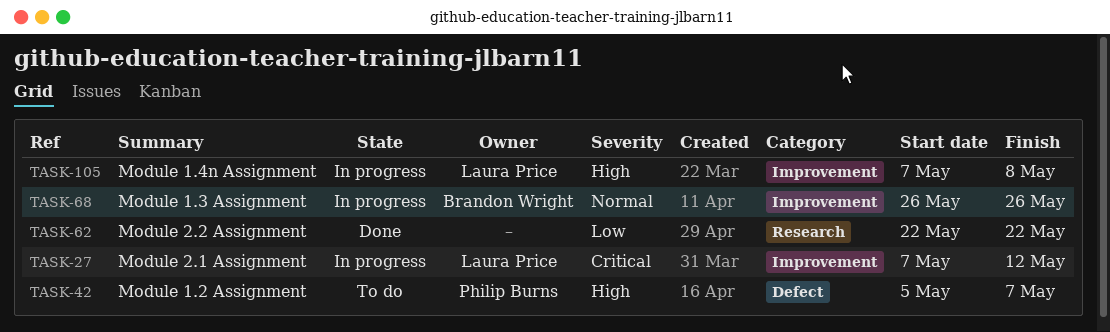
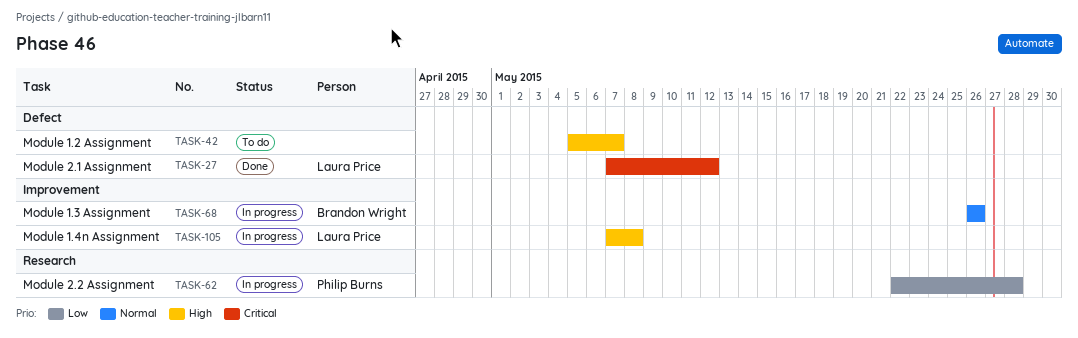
TASK-27, status: In progress -> Done
TASK-27, label: Improvement -> Defect
TASK-42, owner: Philip Burns -> none
TASK-62, status: Done -> In progress
TASK-62, owner: none -> Philip Burns
TASK-62, due: May 22 -> May 28

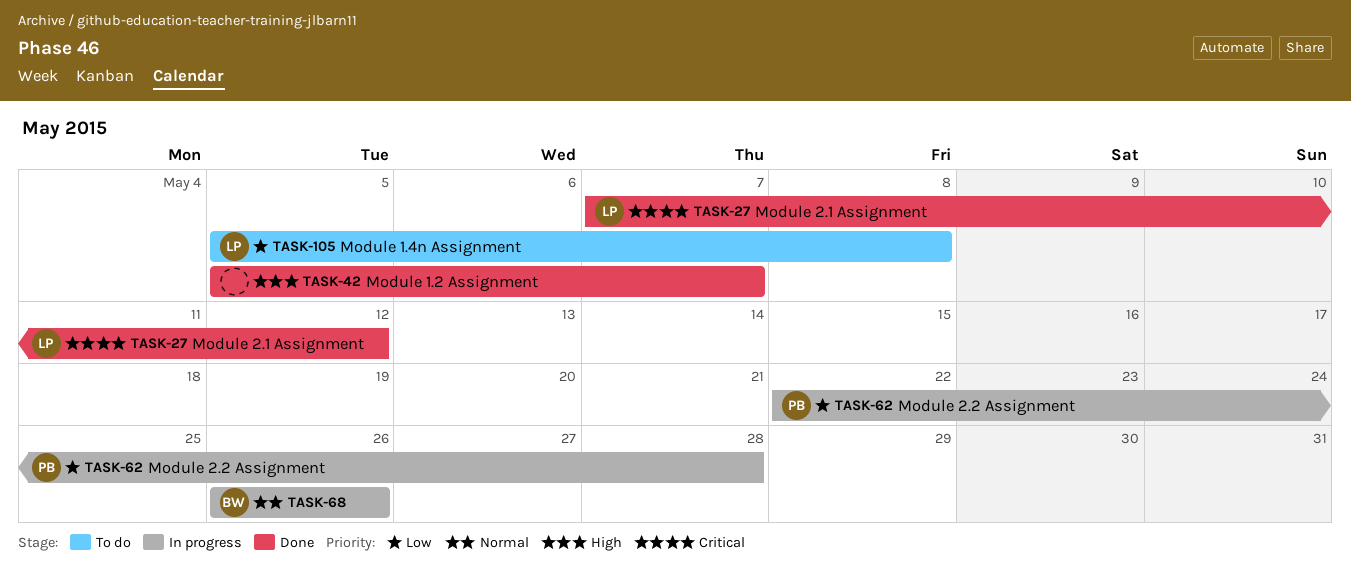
TASK-42, status: To do -> Done
TASK-105, status: In progress -> To do
TASK-105, priority: High -> Low
TASK-105, start: May 7 -> May 5

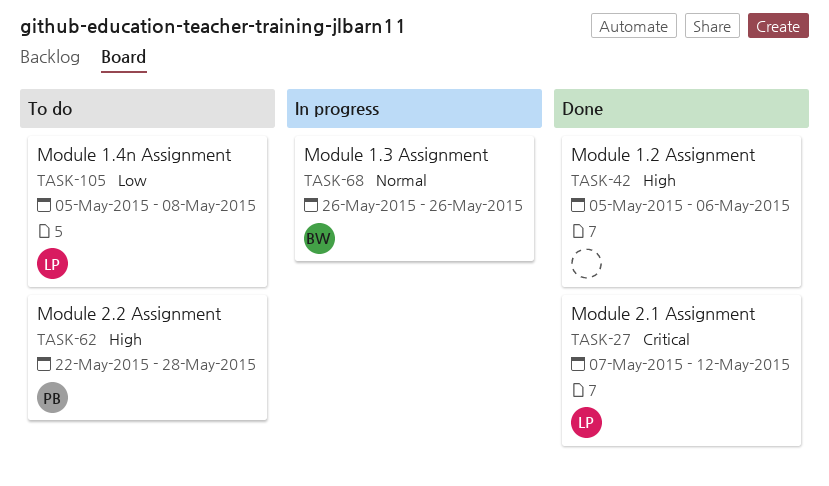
TASK-42, due: May 7 -> May 6
TASK-62, status: In progress -> To do
TASK-62, priority: Low -> High

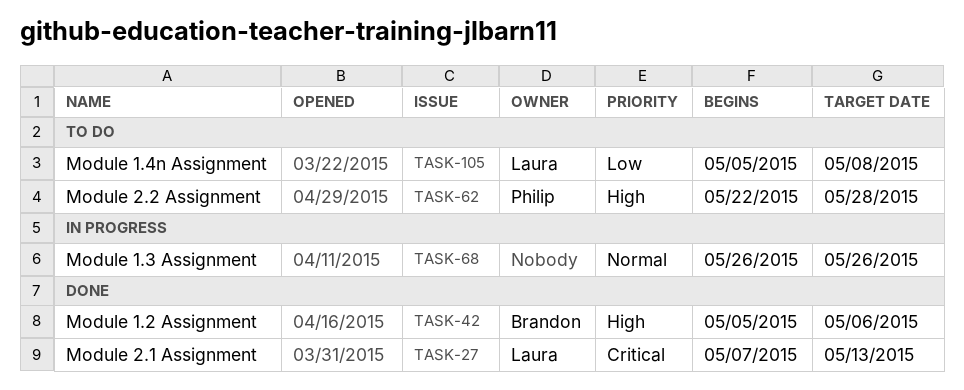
TASK-27, due: May 12 -> May 13
TASK-42, owner: none -> Brandon
TASK-68, owner: Brandon -> none

